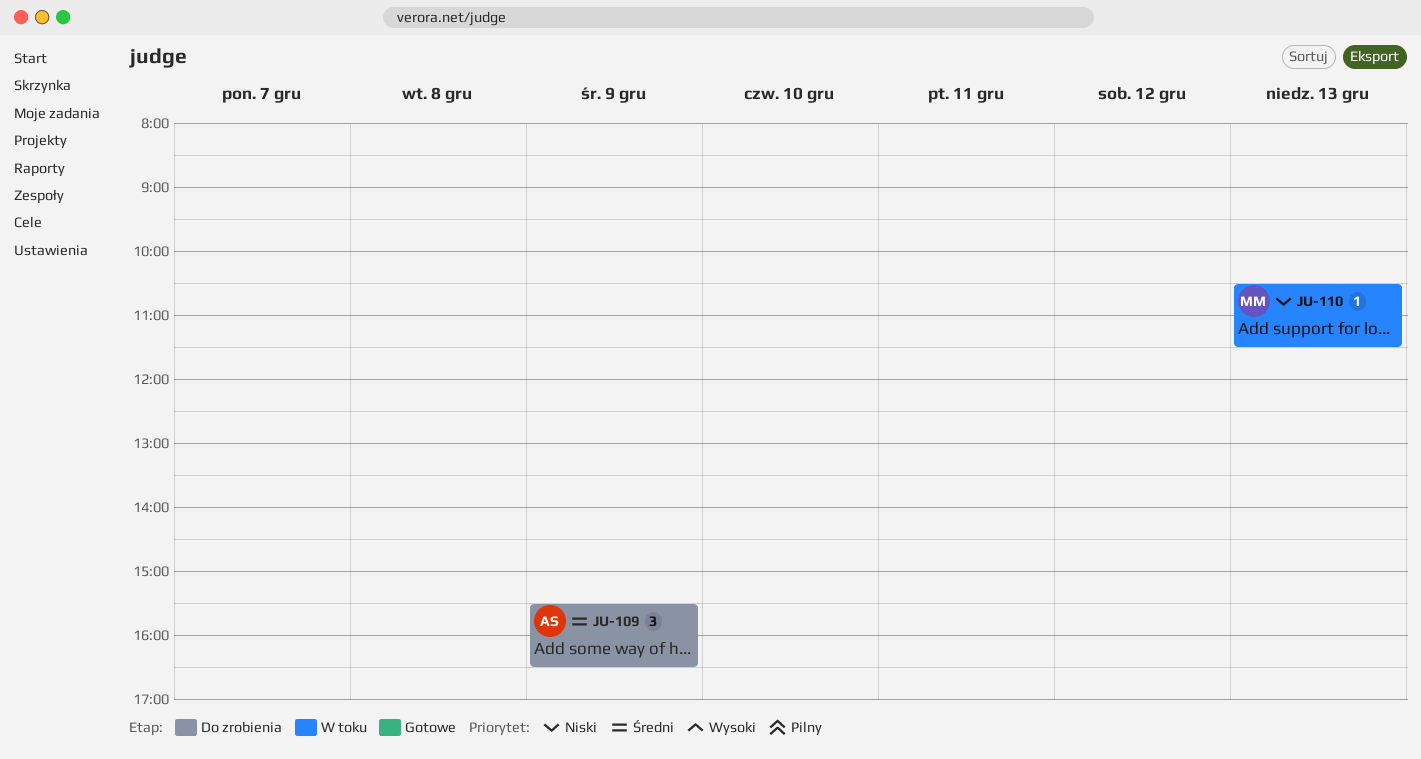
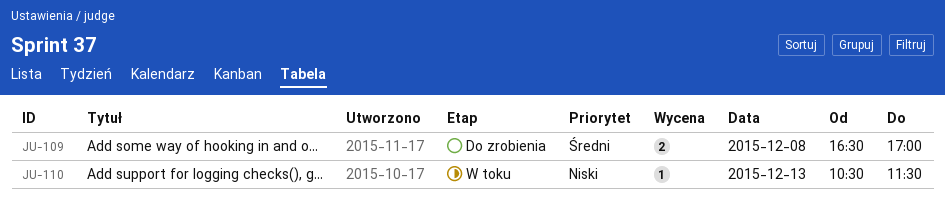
JU-109, estimate: 3 -> 2
JU-109, day: Dec 9 -> Dec 8
JU-109, begins: 15:30 -> 16:30
JU-109, ends: 16:30 -> 17:00

